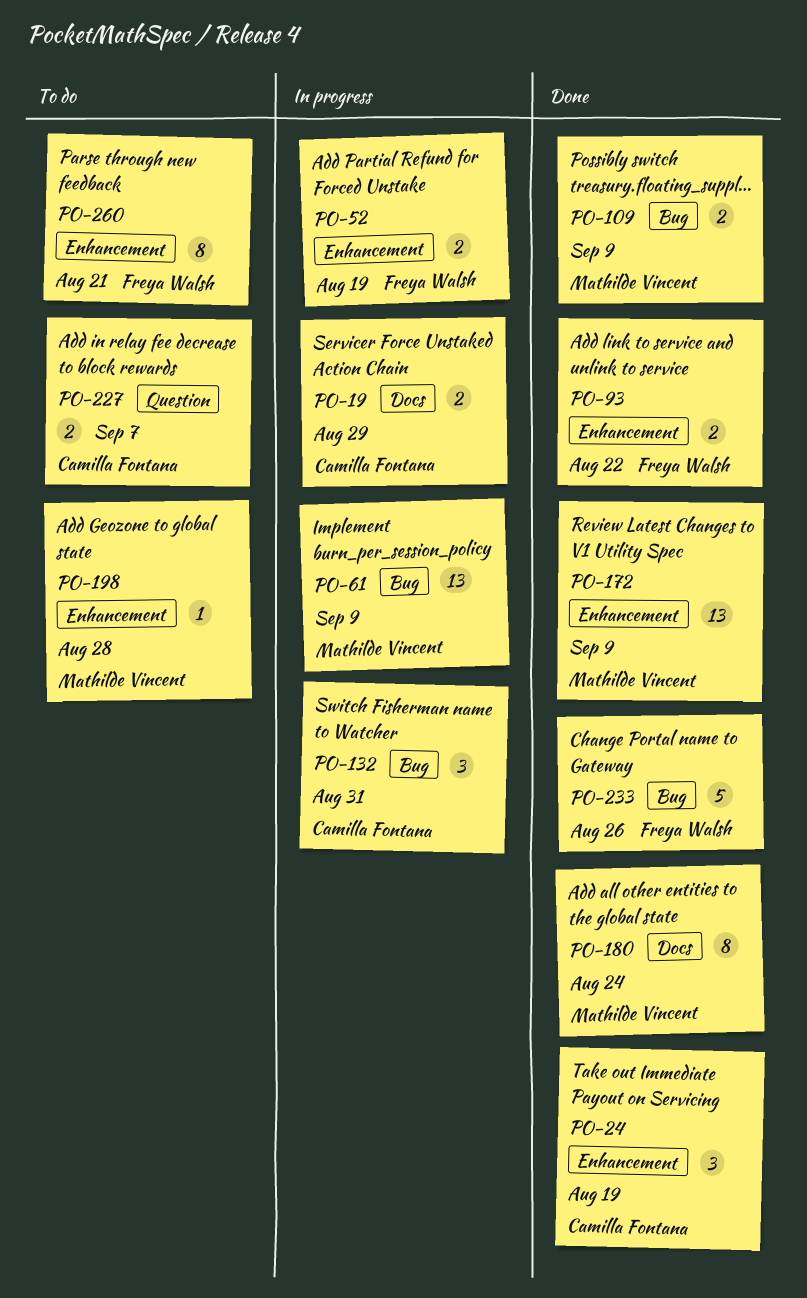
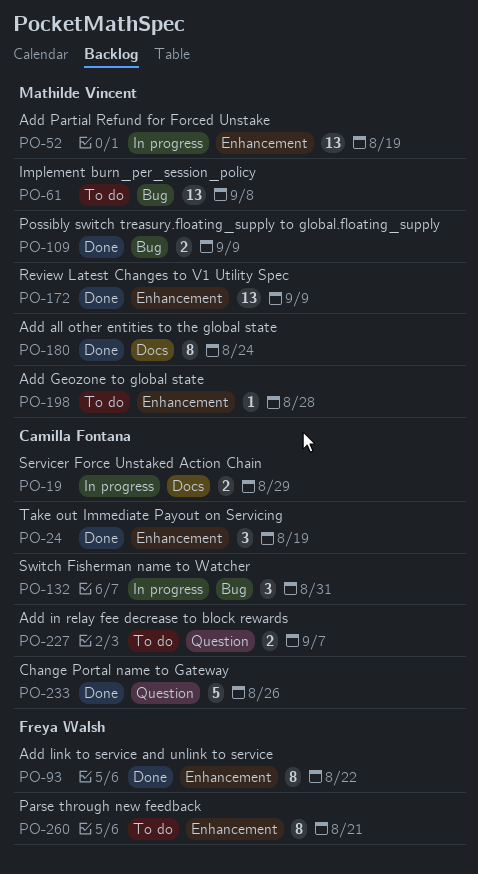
PO-52, owner: Freya Walsh -> Mathilde Vincent
PO-52, estimate: 2 -> 13
PO-61, status: In progress -> To do
PO-61, due: Sep 9 -> Sep 8
PO-93, estimate: 2 -> 8
PO-233, owner: Freya Walsh -> Camilla Fontana
PO-233, label: Bug -> Question

